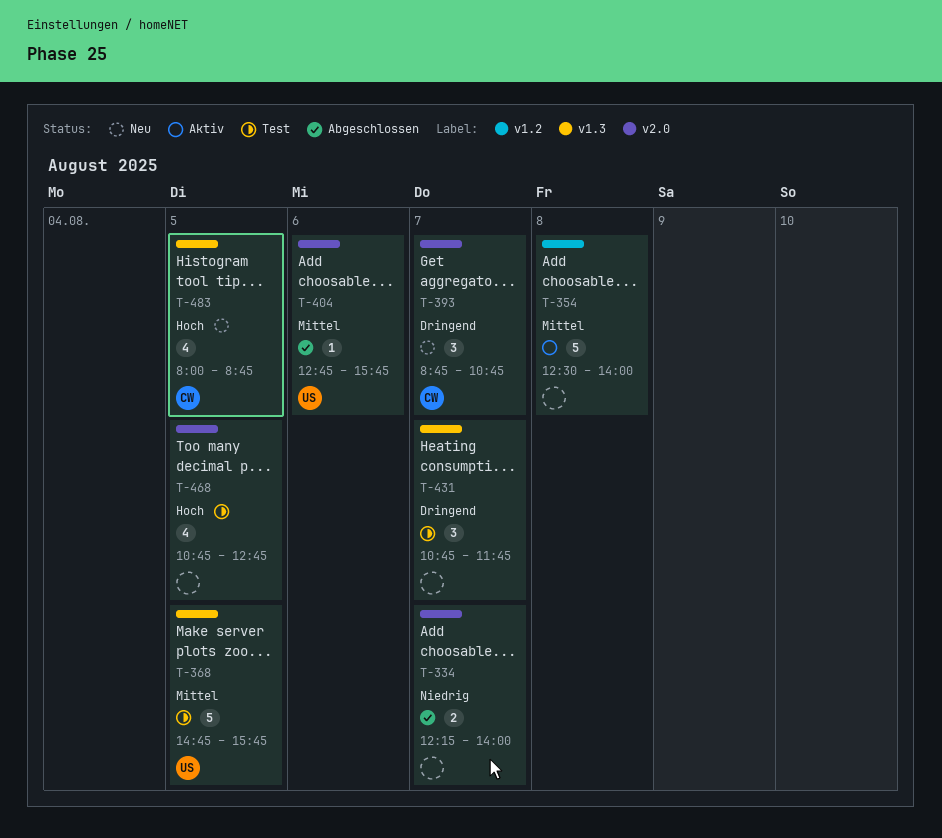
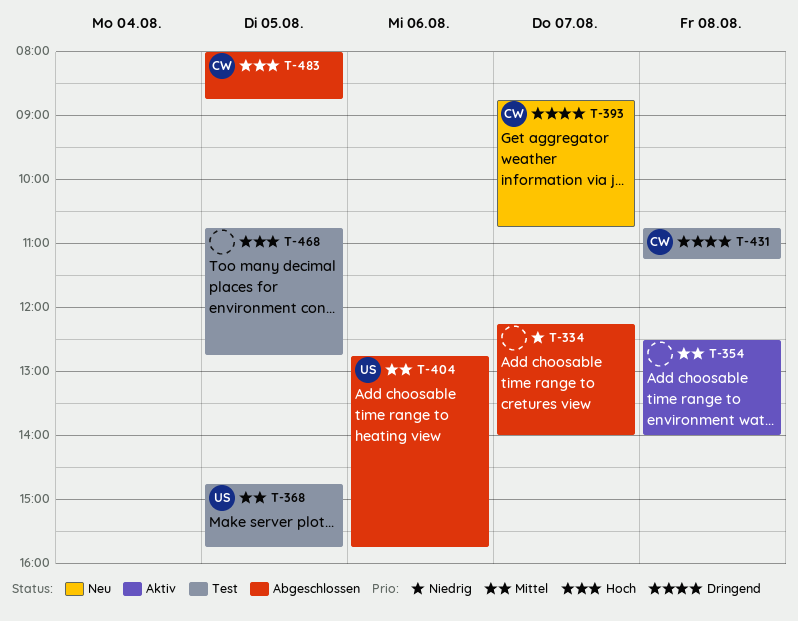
T-431, owner: none -> CW
T-431, day: Aug 7 -> Aug 8
T-431, ends: 11:45 -> 11:15
T-483, status: Neu -> Abgeschlossen

